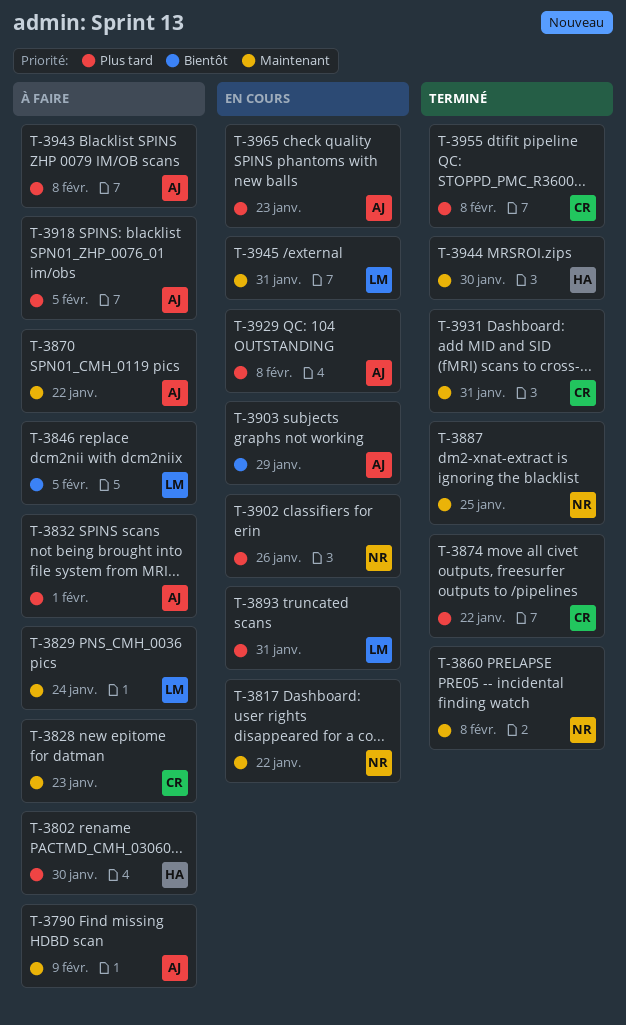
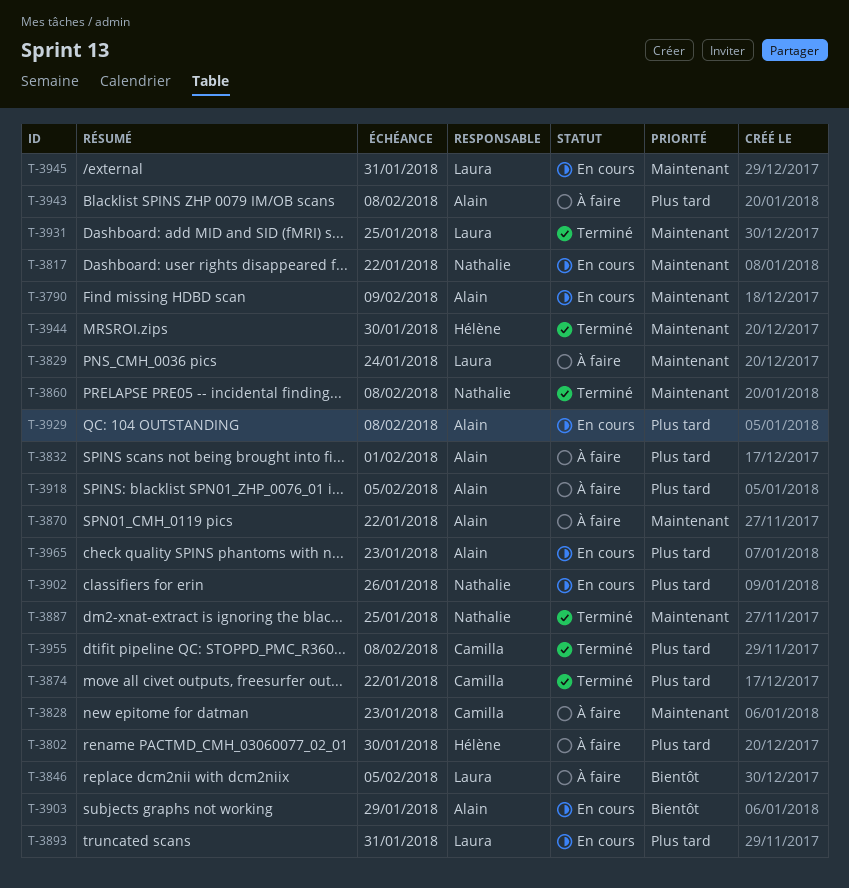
T-3790, status: À faire -> En cours
T-3931, owner: Camilla -> Laura
T-3931, due: Jan 31 -> Jan 25

